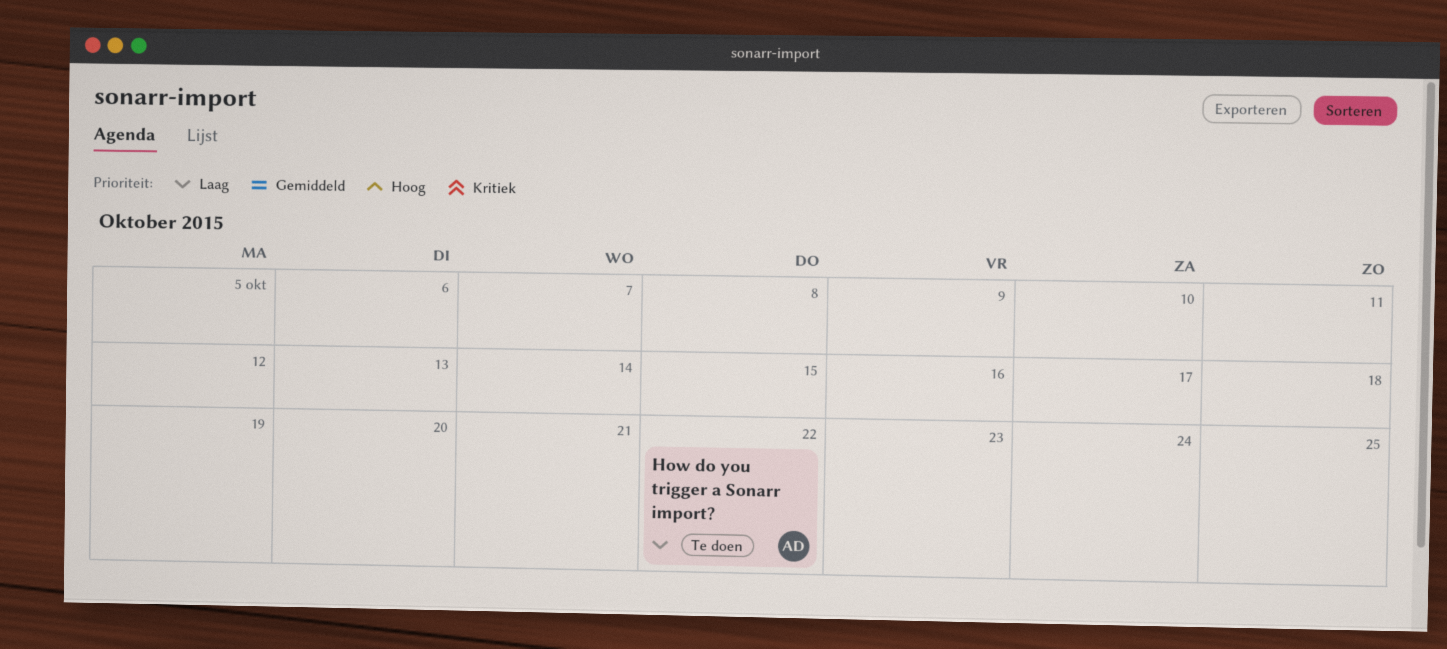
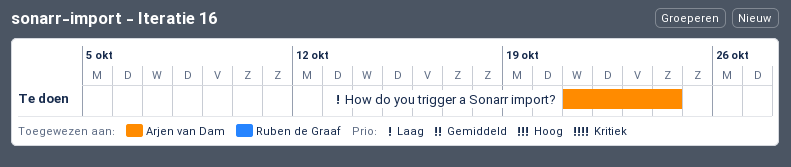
How do you trigger a Sonarr import?, due: Oct 22 -> Oct 24

